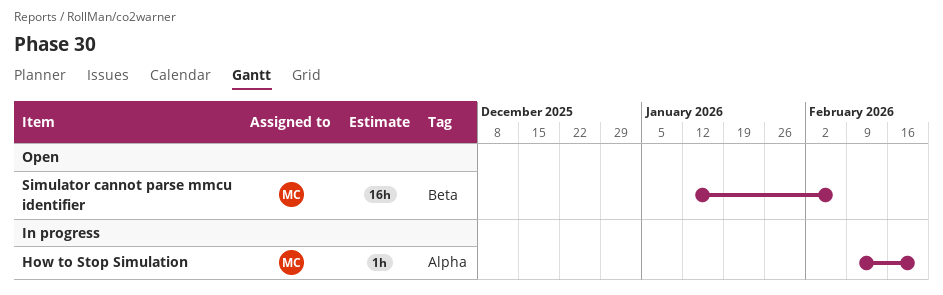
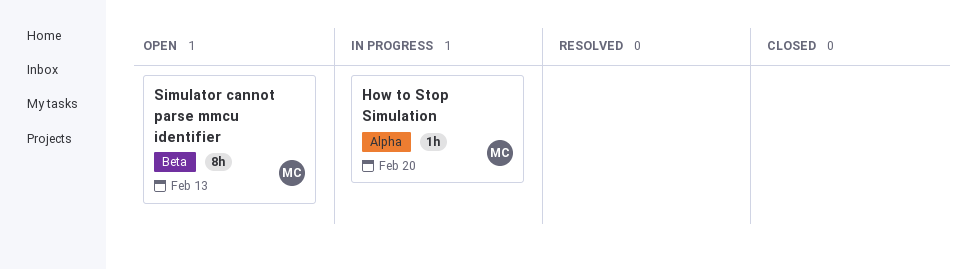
Simulator cannot parse mmcu identifier, estimate: 16h -> 8h
Simulator cannot parse mmcu identifier, due: Feb 6 -> Feb 13

